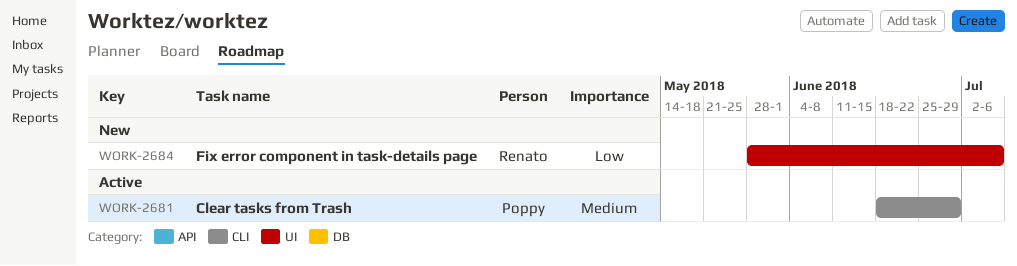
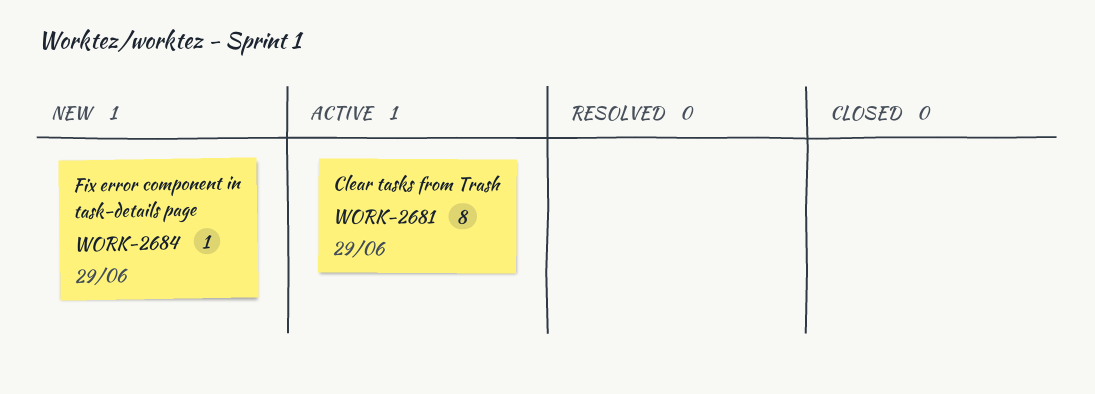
WORK-2684, due: Jul 6 -> Jun 29

